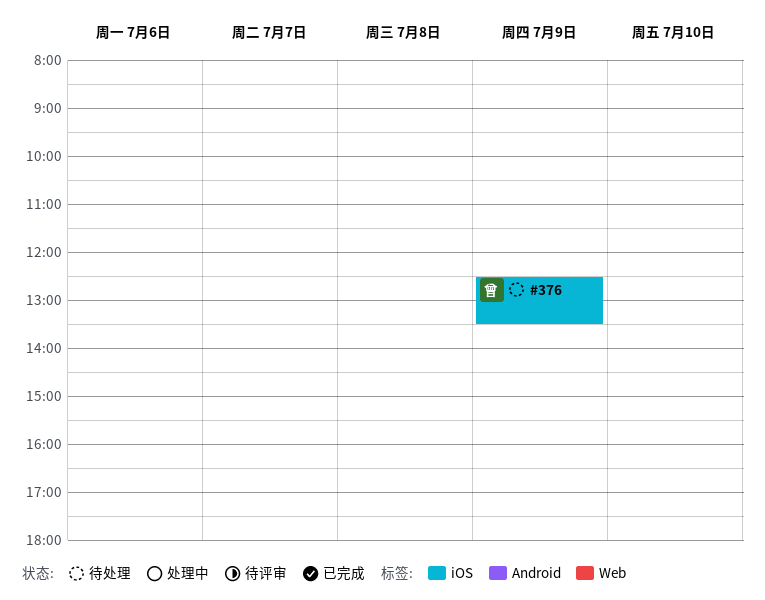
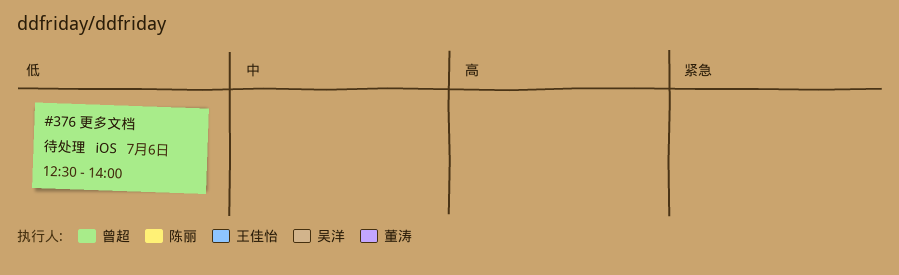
#376, day: Jul 9 -> Jul 6
#376, ends: 13:30 -> 14:00

